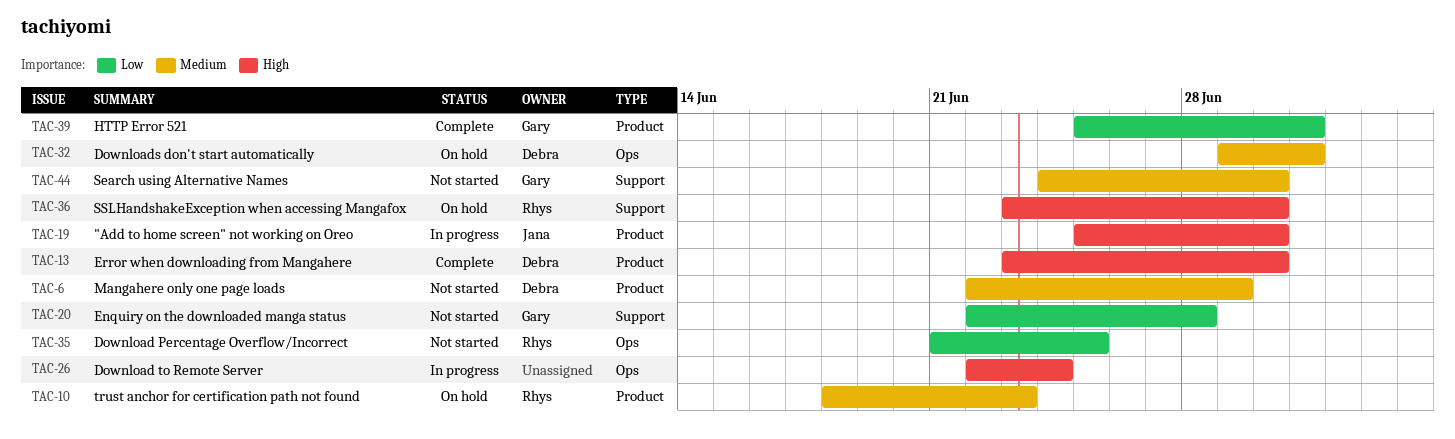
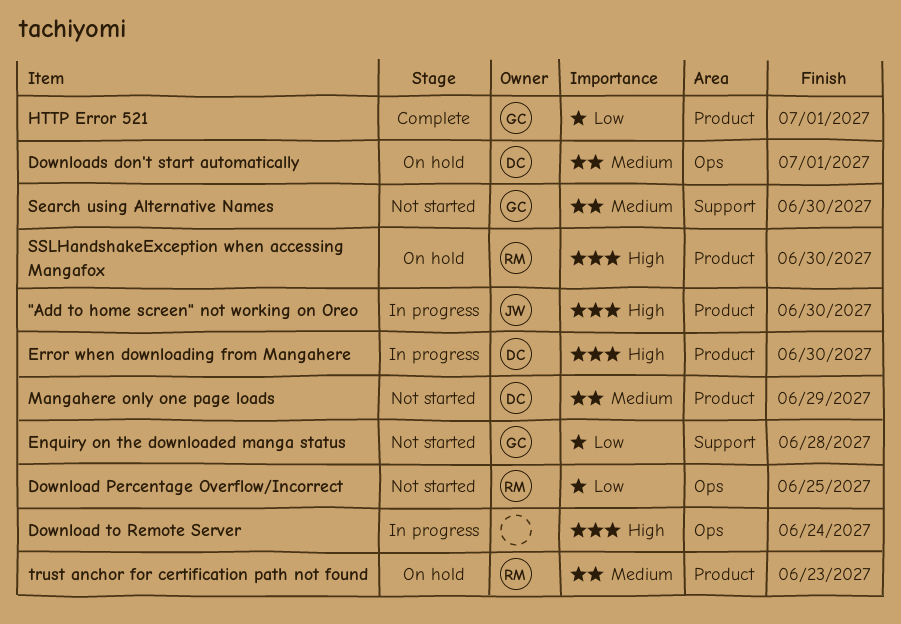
Error when downloading from Mangahere, status: Complete -> In progress
SSLHandshakeException when accessing Mangafox, label: Support -> Product

